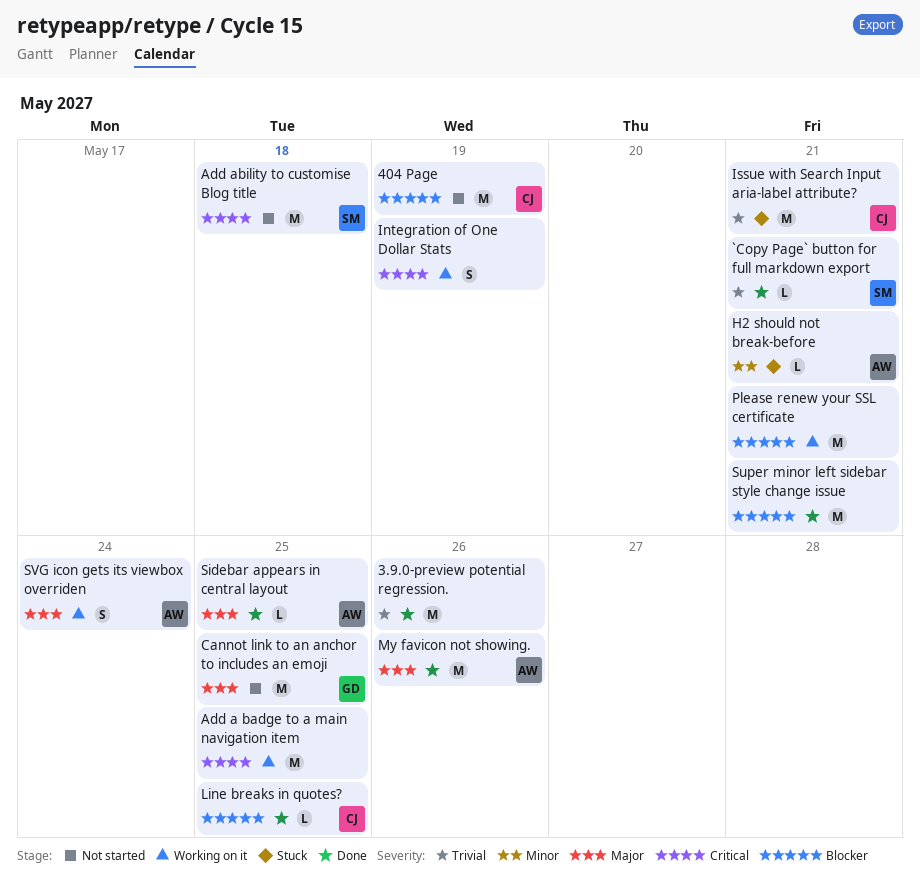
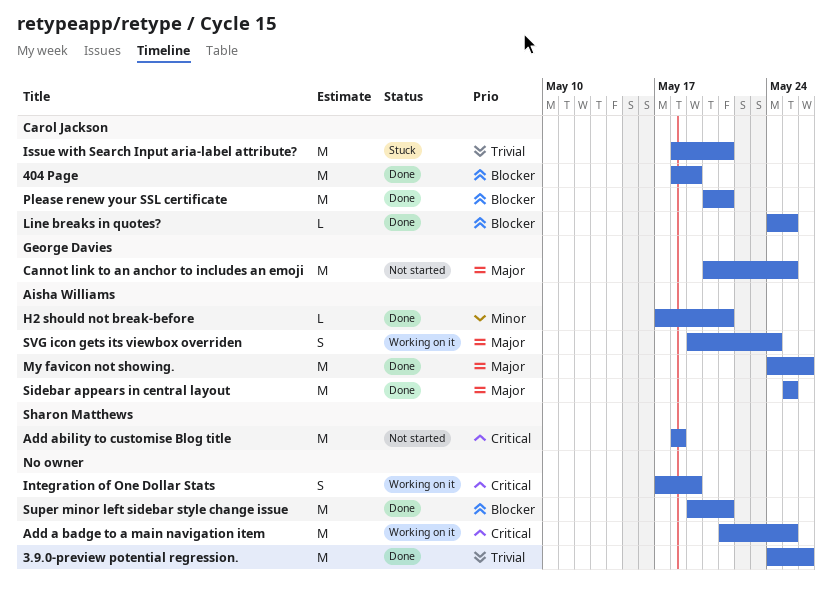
404 Page, status: Not started -> Done
`Copy Page` button for full markdown export: present -> none
H2 should not break-before, status: Stuck -> Done
Please renew your SSL certificate, status: Working on it -> Done
Please renew your SSL certificate, owner: none -> Carol Jackson
Sidebar appears in central layout, estimate: L -> M

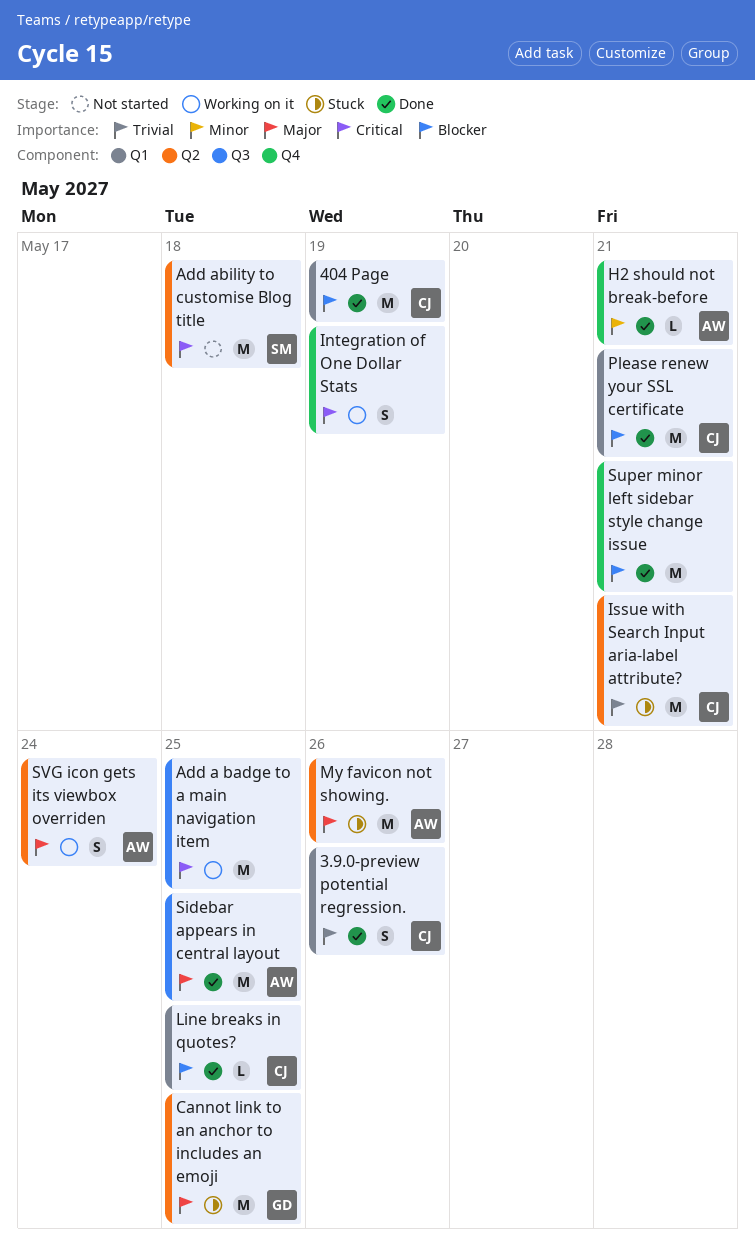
3.9.0-preview potential regression., owner: none -> Carol Jackson
3.9.0-preview potential regression., estimate: M -> S
Cannot link to an anchor to includes an emoji, status: Not started -> Stuck
My favicon not showing., status: Done -> Stuck

